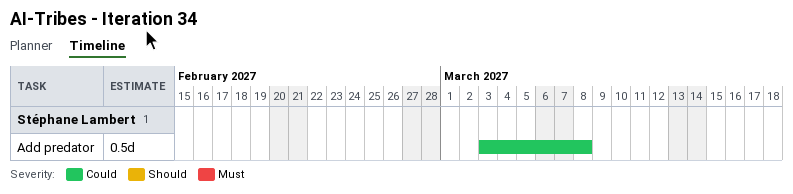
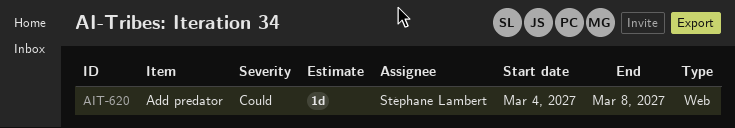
Add predator, estimate: 0.5d -> 1d
Add predator, start: Mar 3 -> Mar 4

